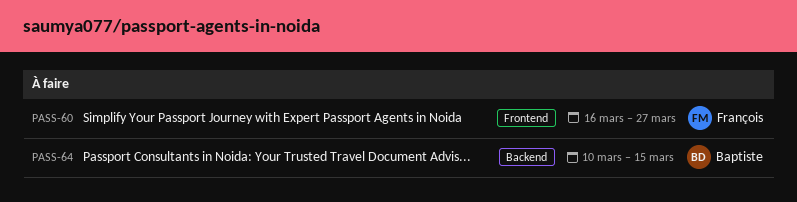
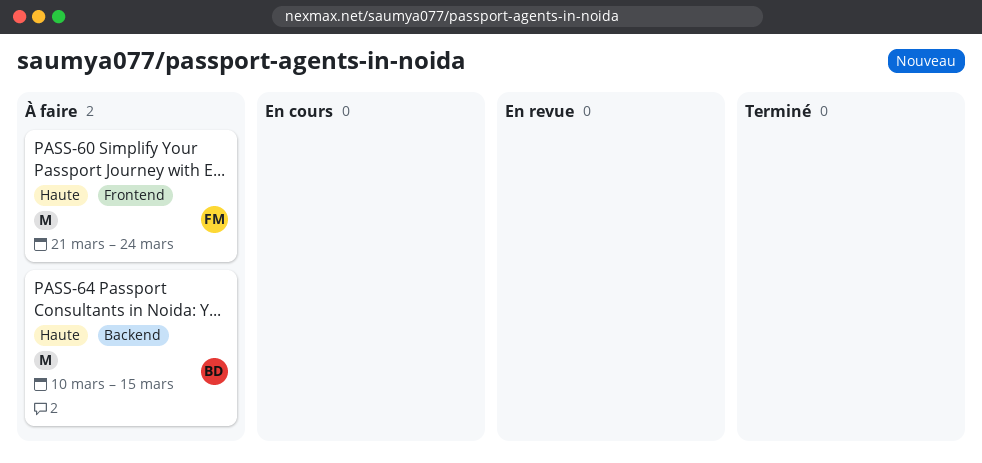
PASS-60, start: Mar 16 -> Mar 21
PASS-60, due: Mar 27 -> Mar 24

